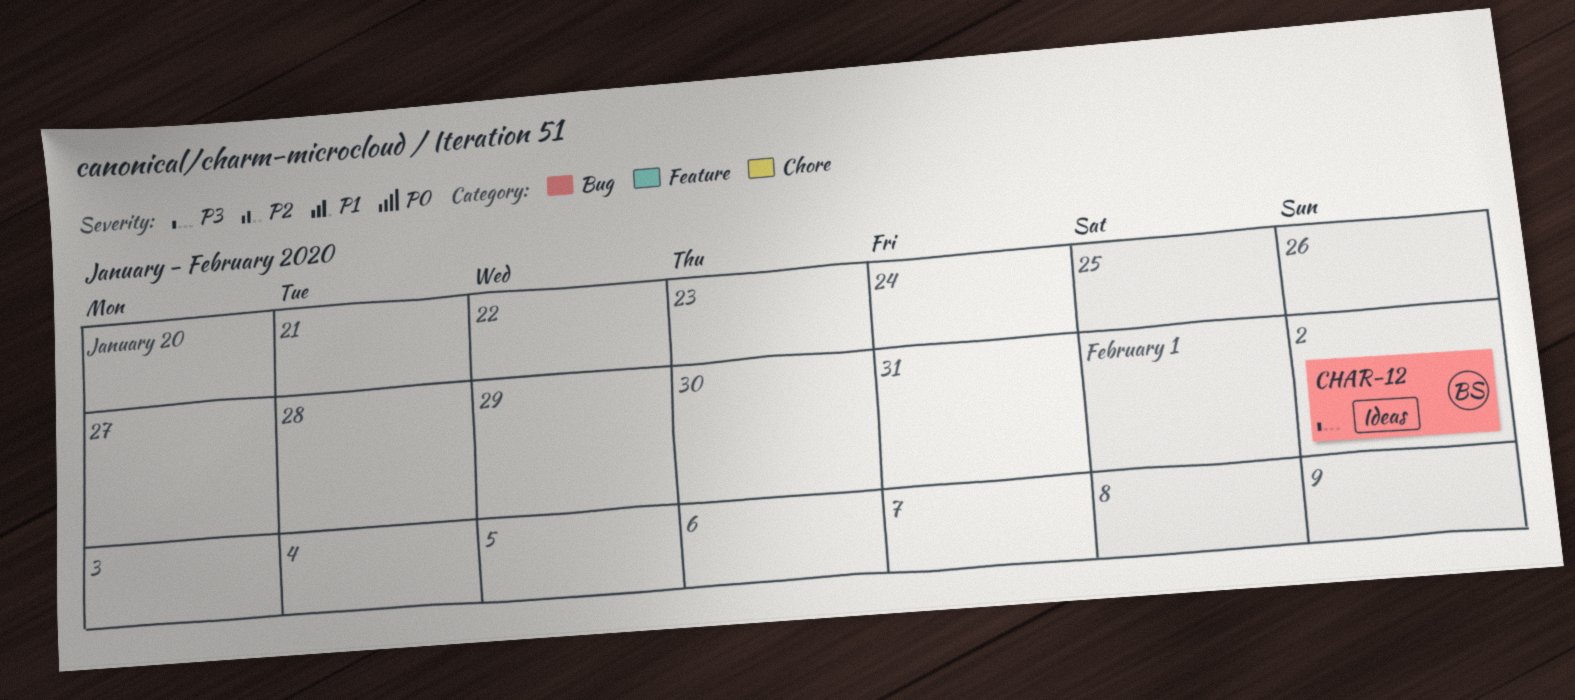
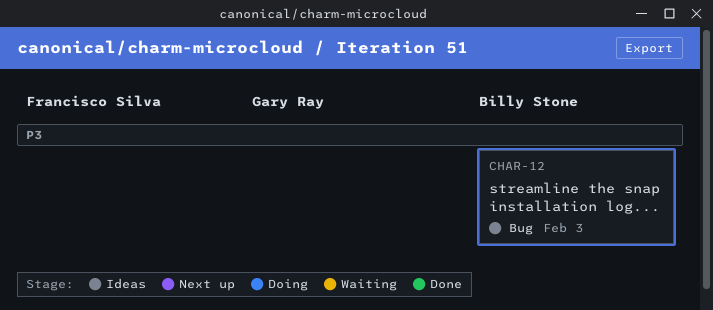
CHAR-12, due: Feb 2 -> Feb 3

